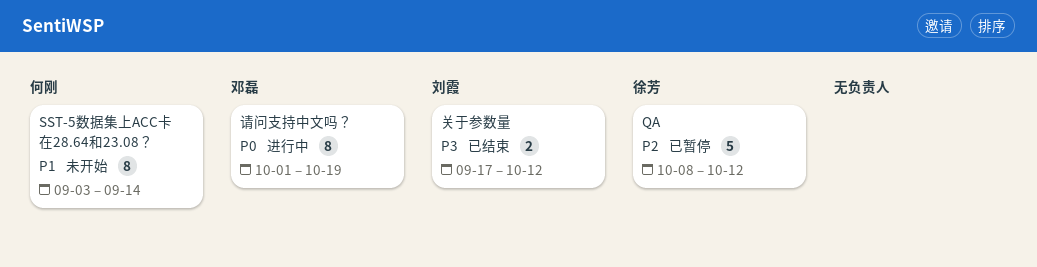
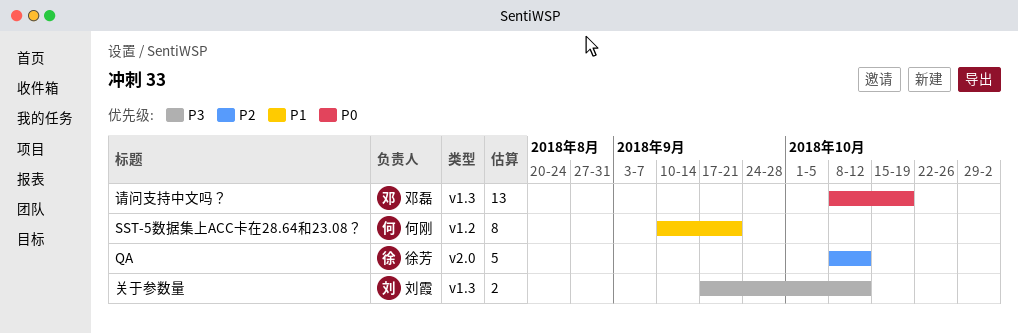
SST-5数据集上ACC卡在28.64和23.08？, start: Sep 3 -> Sep 10
SST-5数据集上ACC卡在28.64和23.08？, due: Sep 14 -> Sep 21
请问支持中文吗？, estimate: 8 -> 13
请问支持中文吗？, start: Oct 1 -> Oct 8

